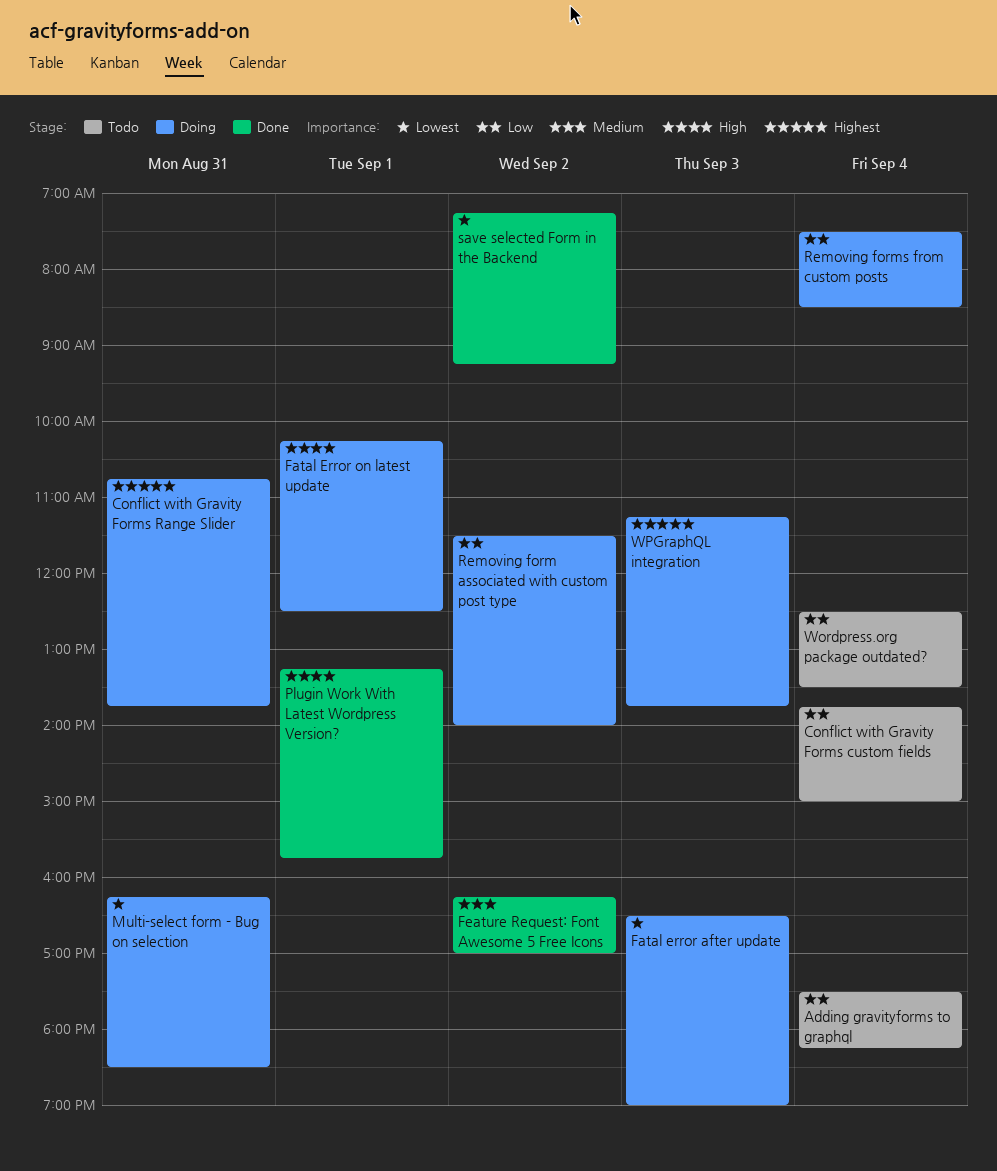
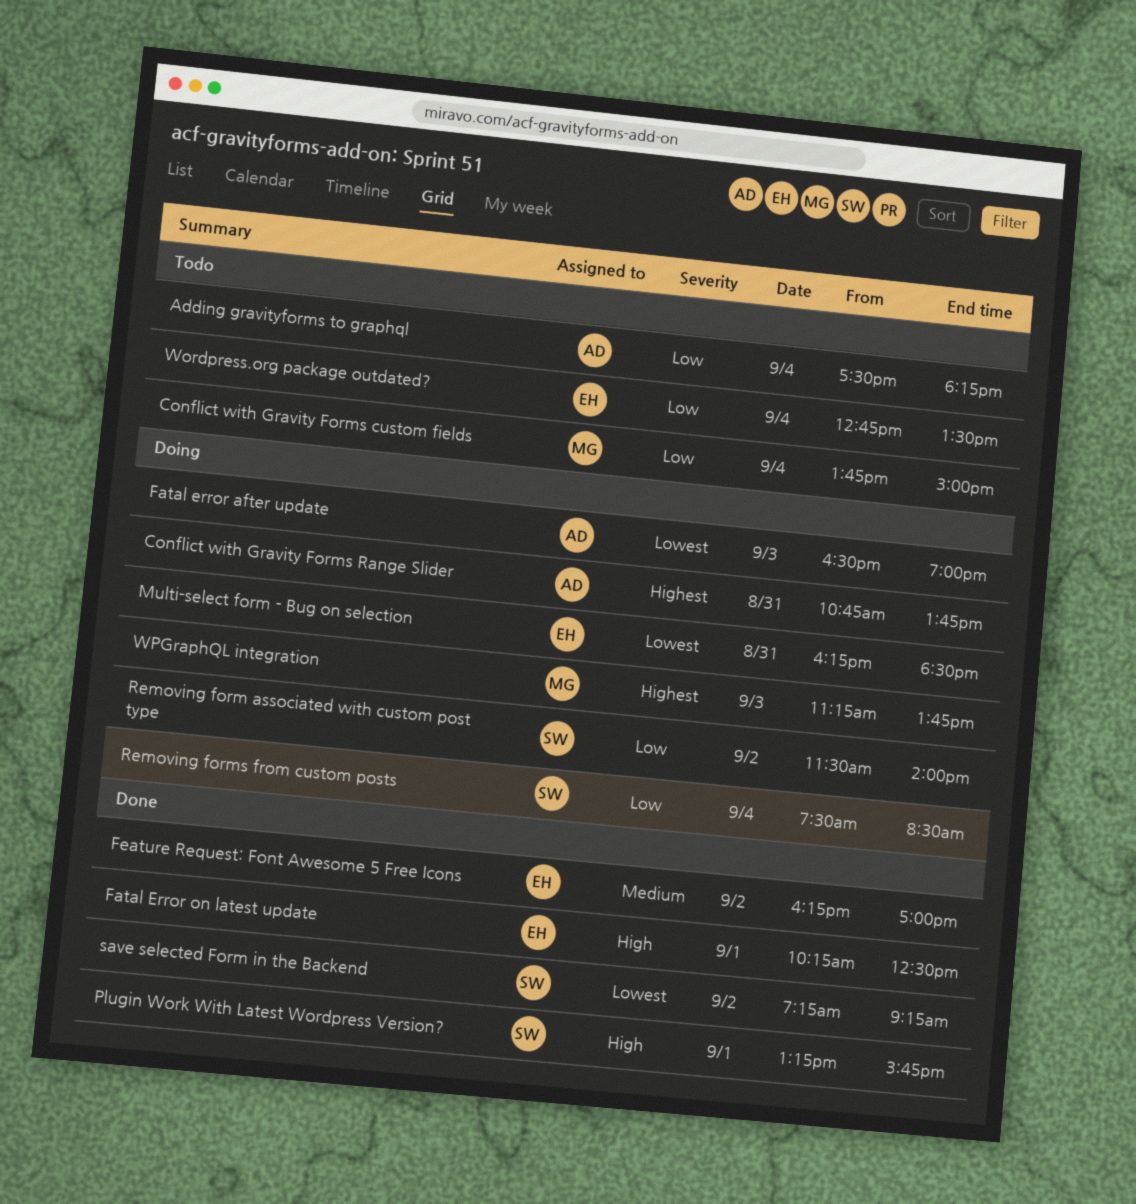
Fatal Error on latest update, status: Doing -> Done
Wordpress.org package outdated?, begins: 12:30 -> 12:45

